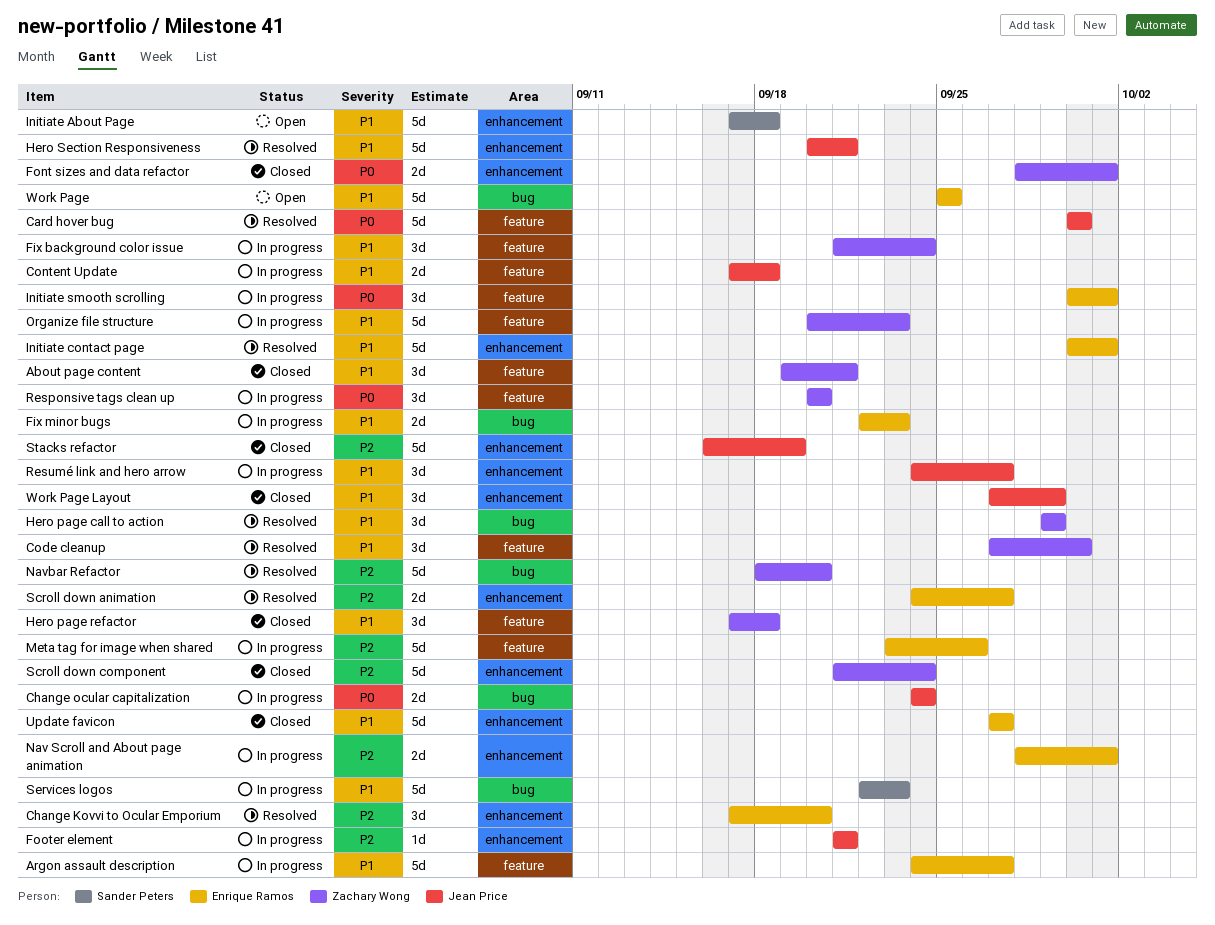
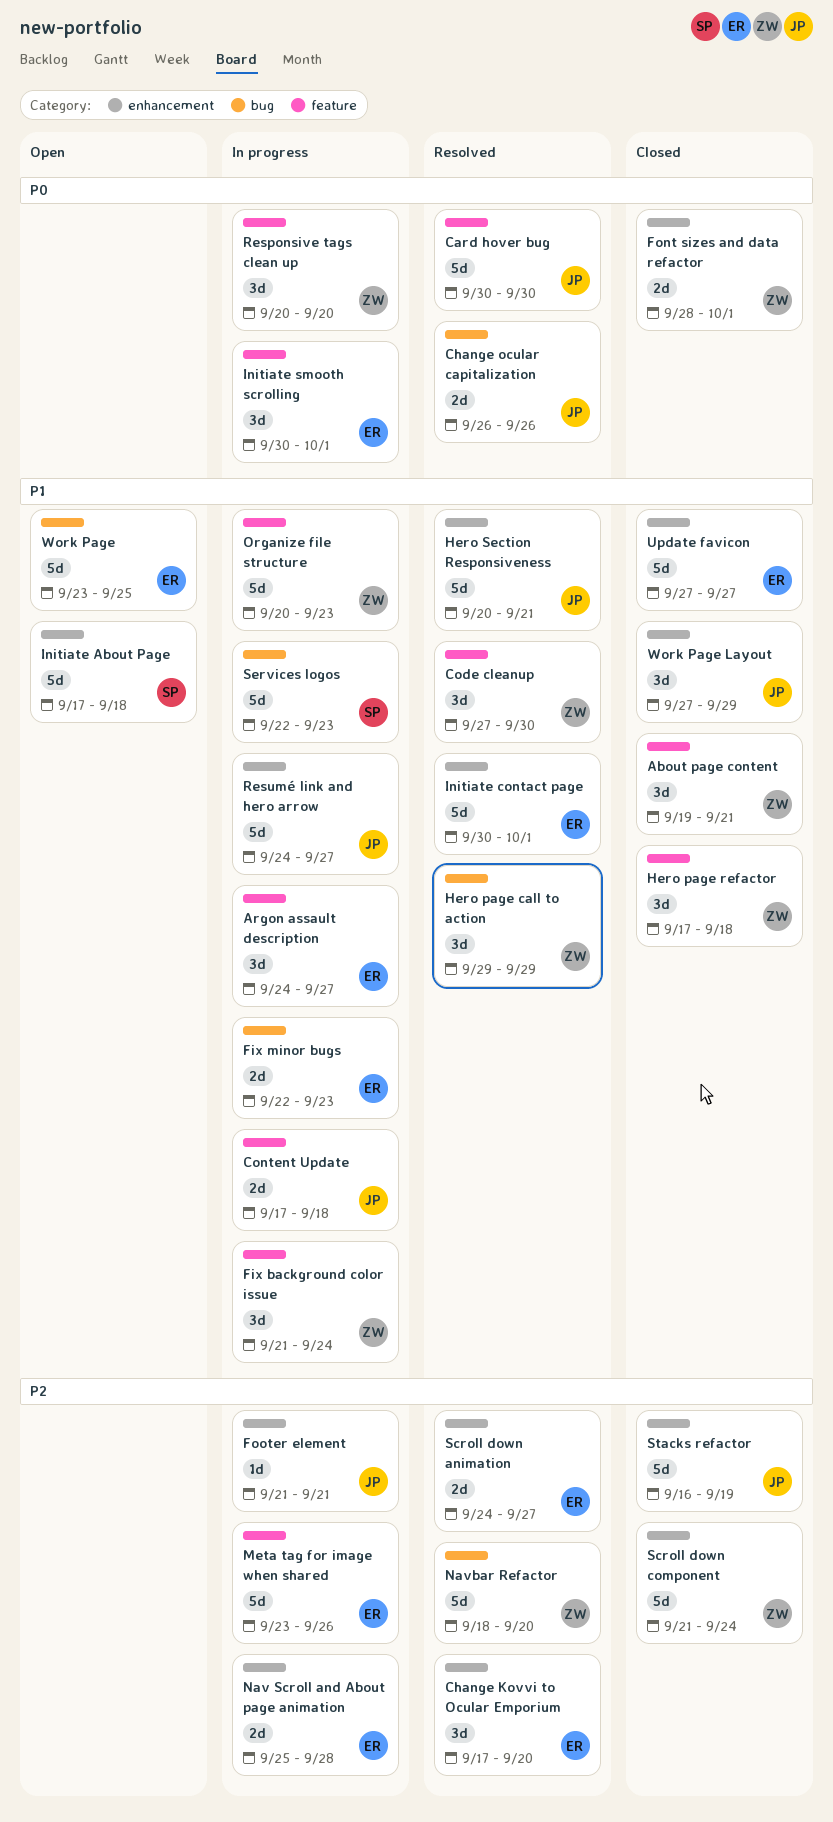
Argon assault description, estimate: 5d -> 3d
Change ocular capitalization, status: In progress -> Resolved
Change ocular capitalization, start: Sep 24 -> Sep 26
Change ocular capitalization, due: Sep 24 -> Sep 26
Nav Scroll and About page animation, start: Sep 28 -> Sep 25
Nav Scroll and About page animation, due: Oct 1 -> Sep 28
Resumé link and hero arrow, estimate: 3d -> 5d
Work Page, start: Sep 25 -> Sep 23

